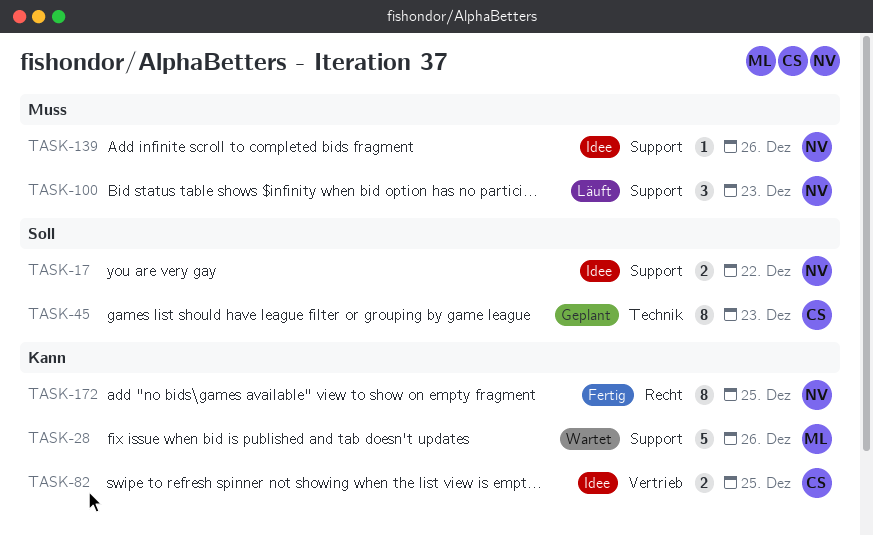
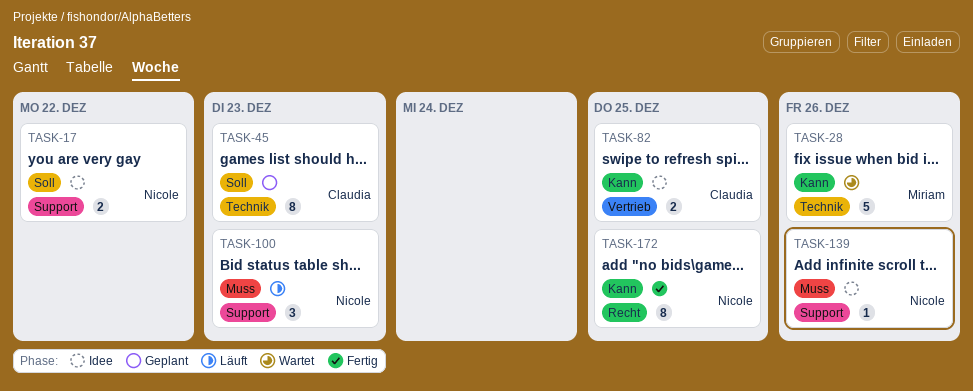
TASK-28, label: Support -> Technik

